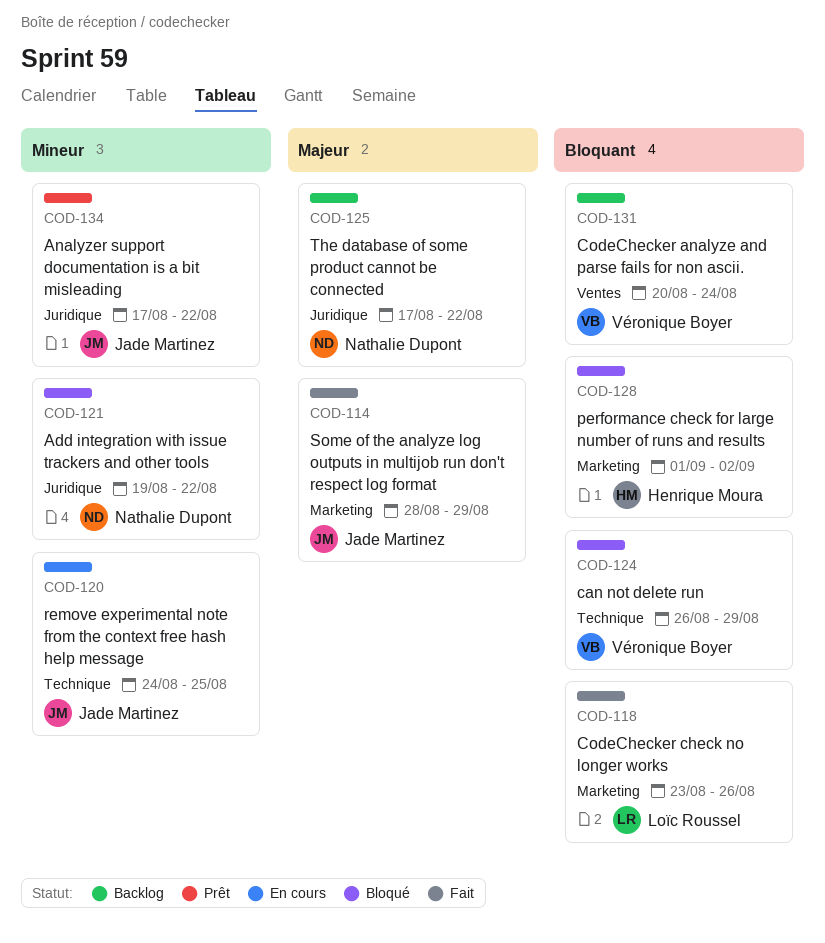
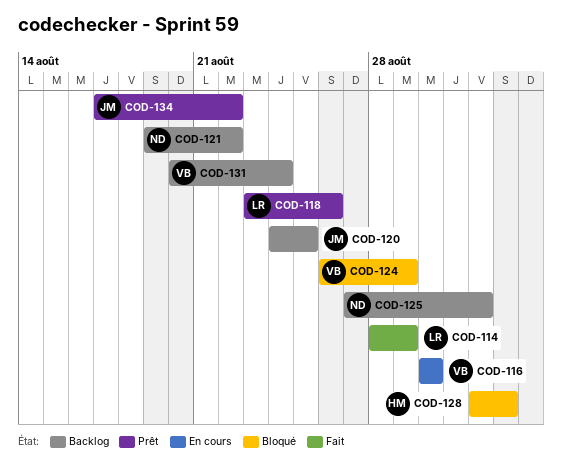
COD-114, owner: Jade Martinez -> Loïc Roussel
COD-116: none -> present
COD-118, status: Fait -> Prêt
COD-120, status: En cours -> Backlog
COD-121, status: Bloqué -> Backlog
COD-125, start: Aug 17 -> Aug 27
COD-125, due: Aug 22 -> Sep 1

